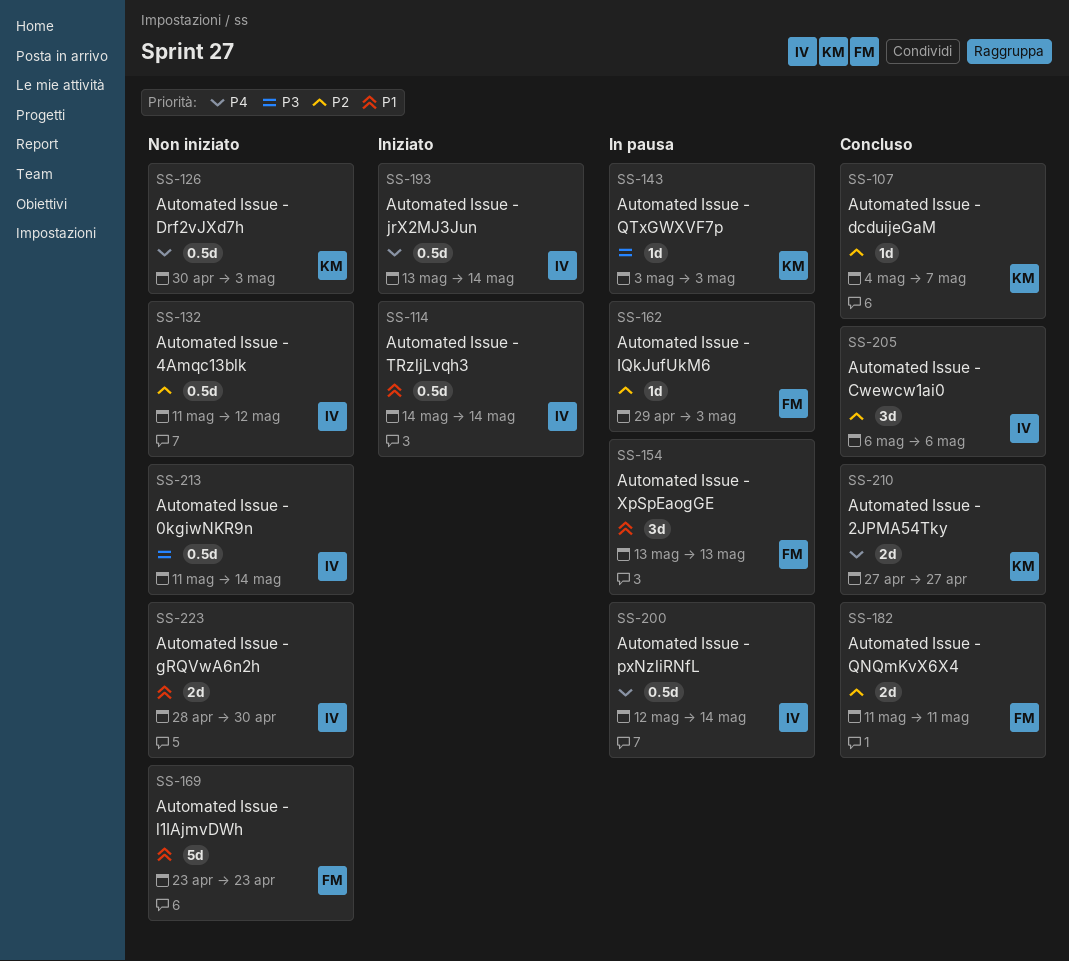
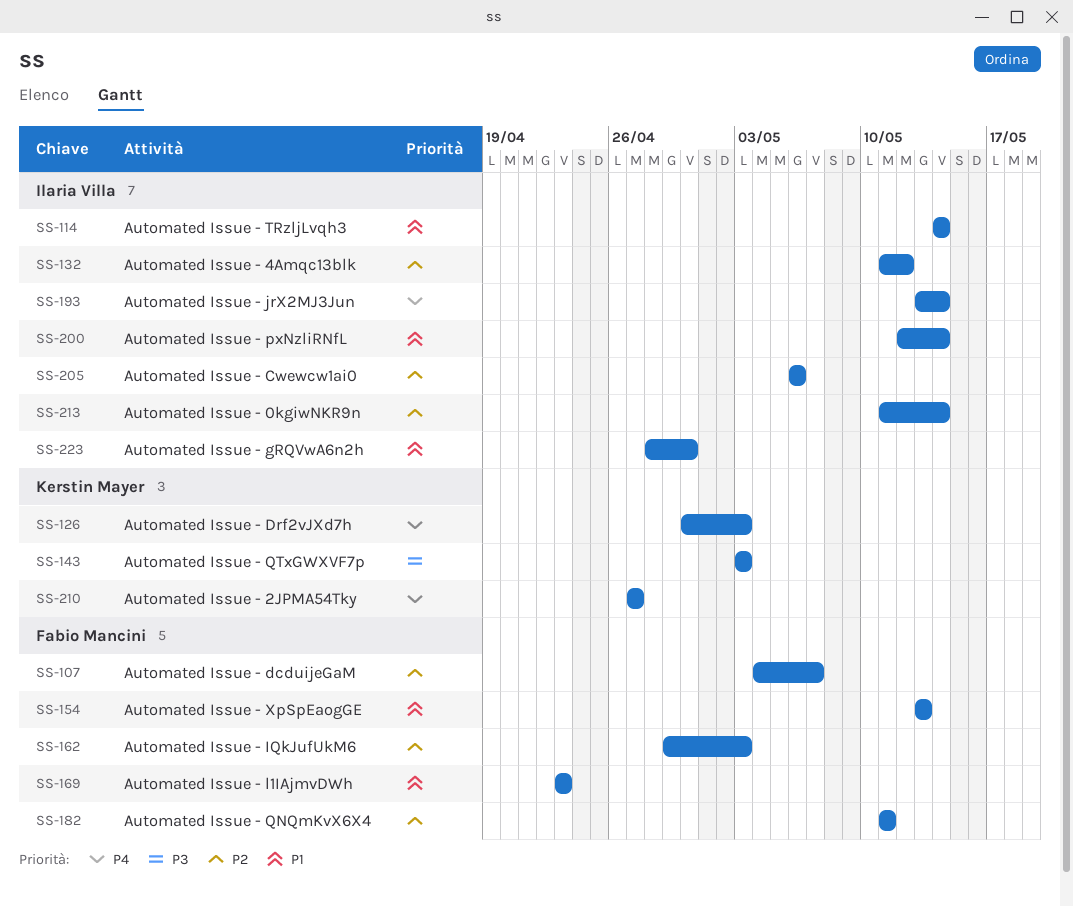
SS-107, owner: Kerstin Mayer -> Fabio Mancini
SS-200, priority: P4 -> P1
SS-213, priority: P3 -> P2

